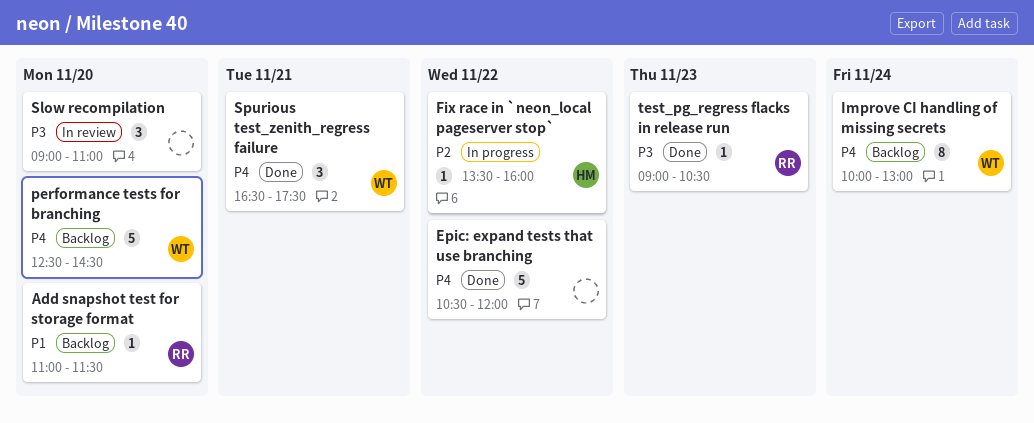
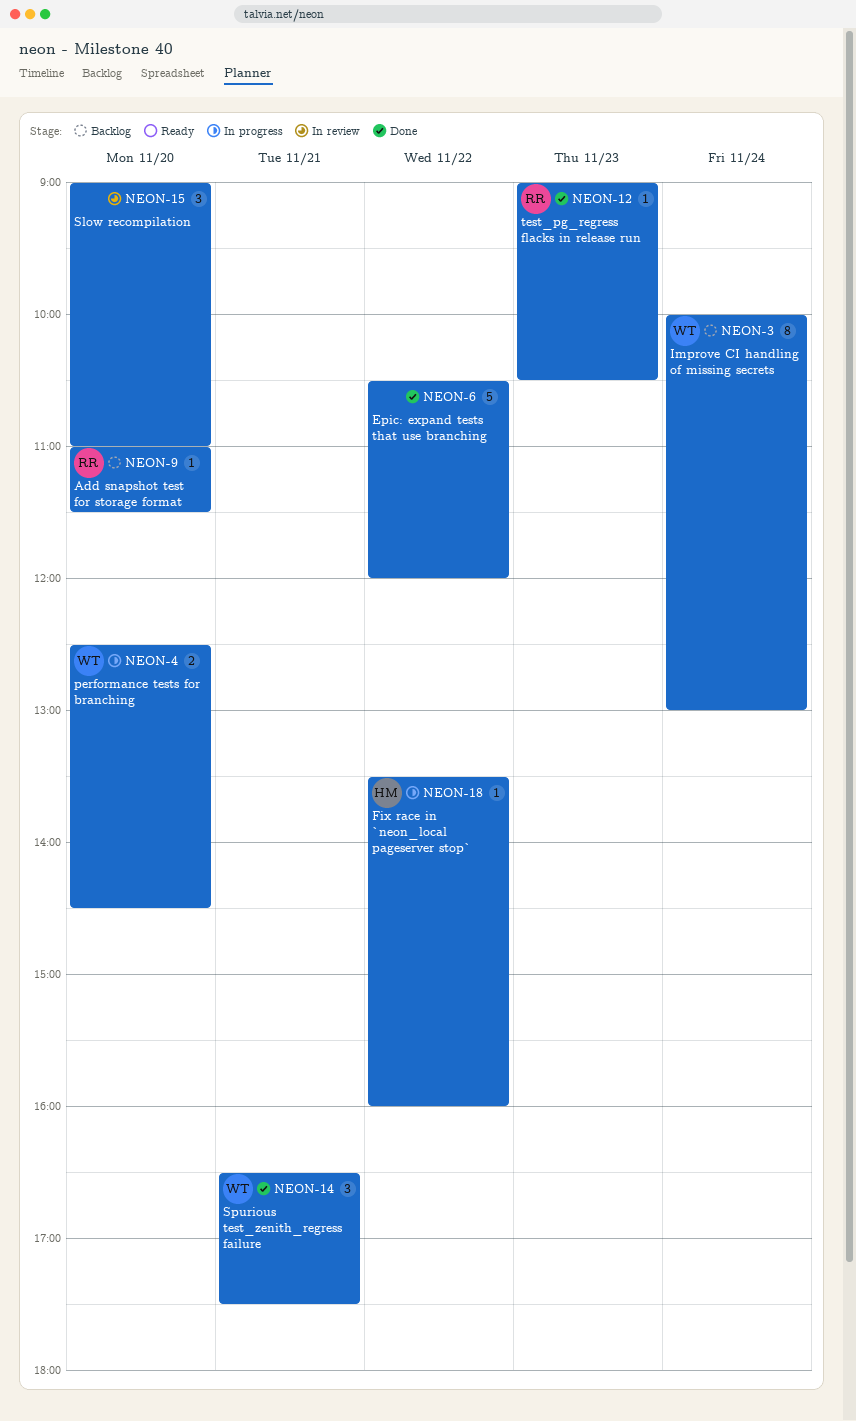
performance tests for branching, status: Backlog -> In progress
performance tests for branching, estimate: 5 -> 2

